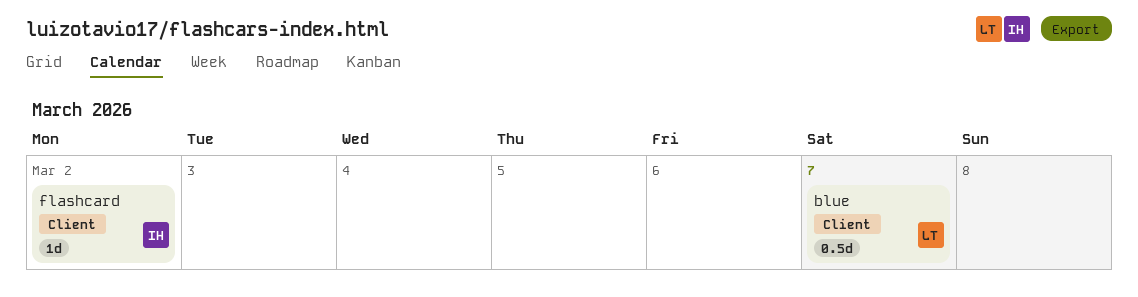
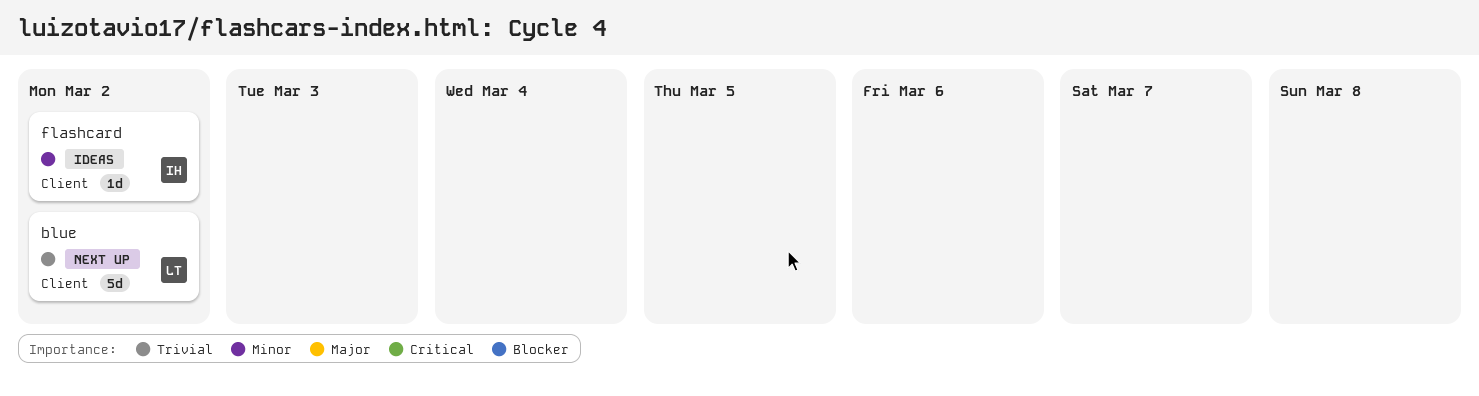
blue, estimate: 0.5d -> 5d
blue, due: Mar 7 -> Mar 2

